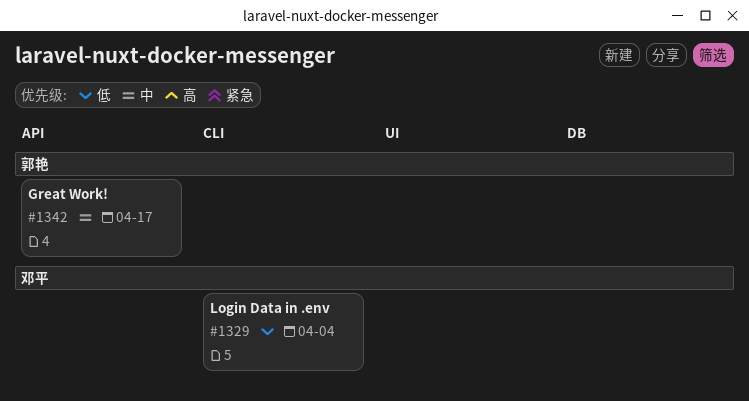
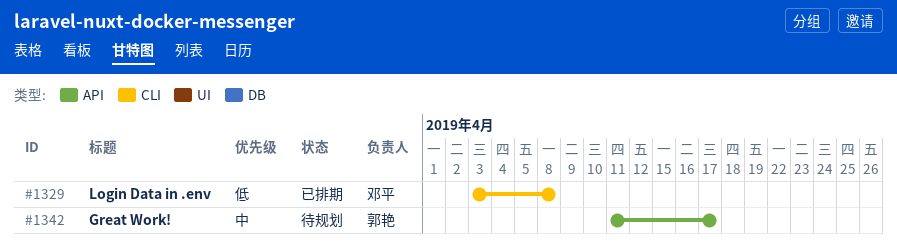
#1329, due: Apr 4 -> Apr 8

